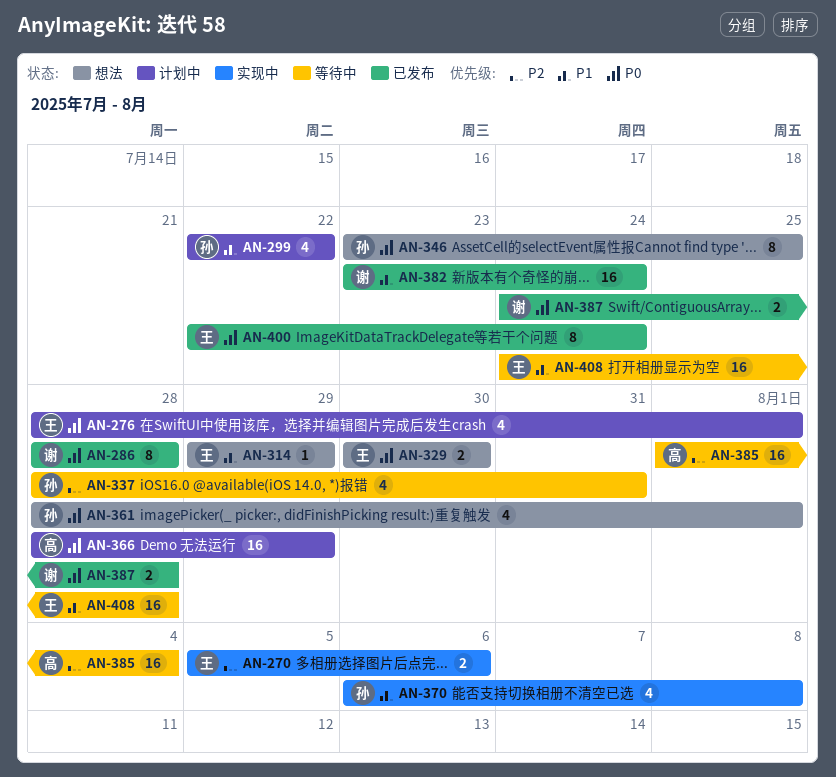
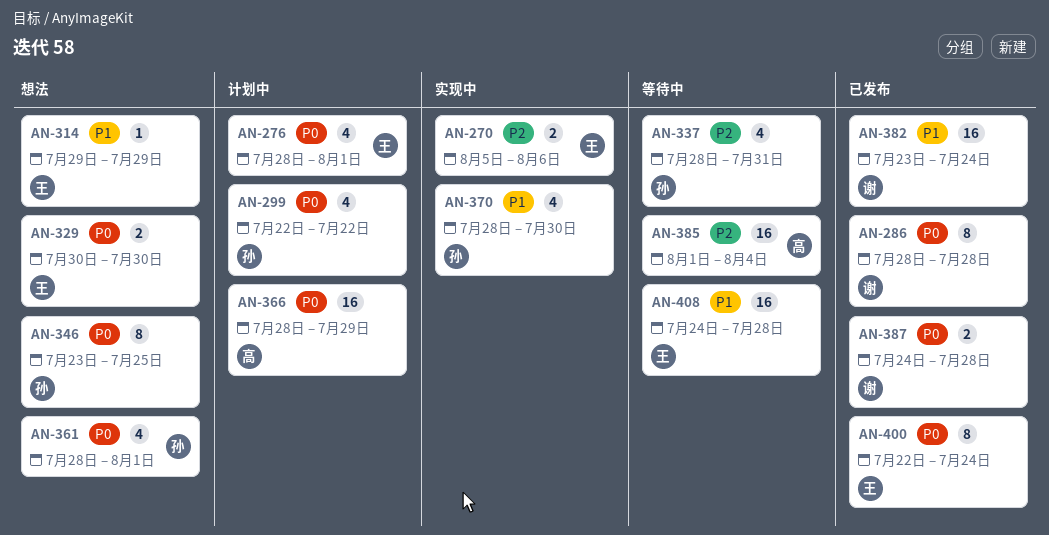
AN-299, priority: P1 -> P0
AN-370, start: Aug 6 -> Jul 28
AN-370, due: Aug 8 -> Jul 30

